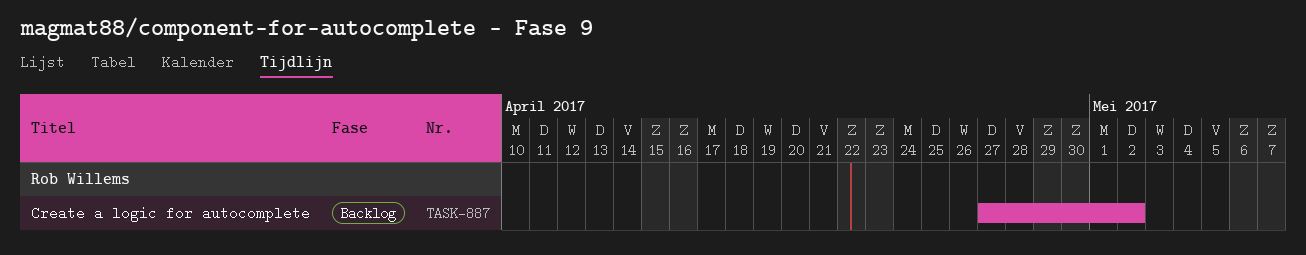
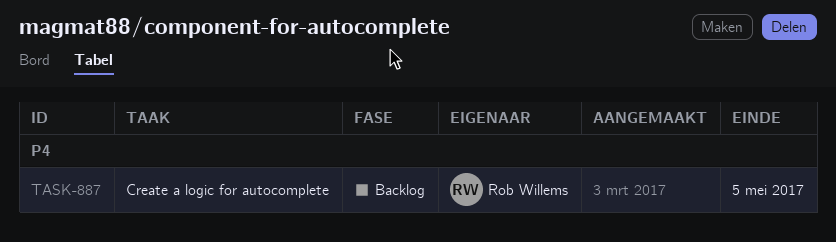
TASK-887, due: May 2 -> May 5

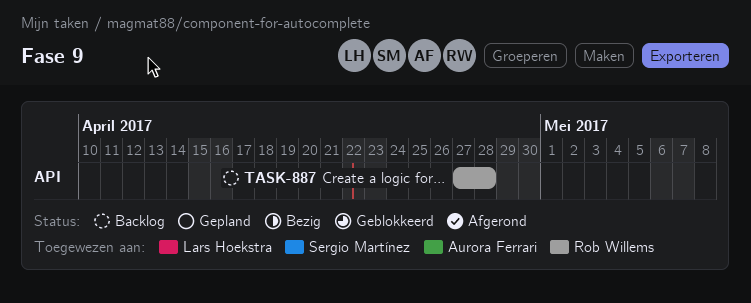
TASK-887, due: May 5 -> Apr 28

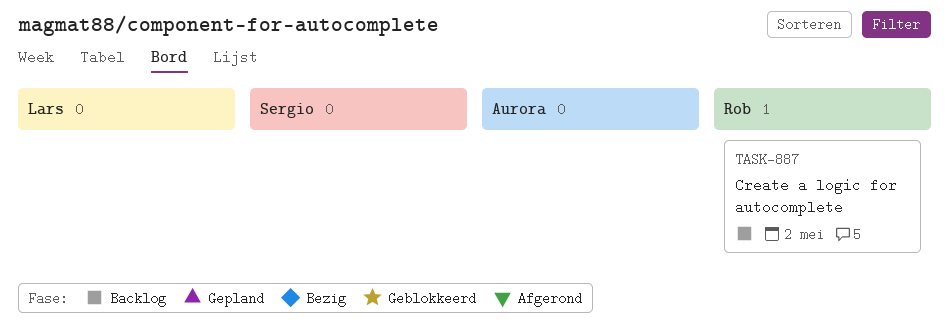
TASK-887, due: Apr 28 -> May 2

